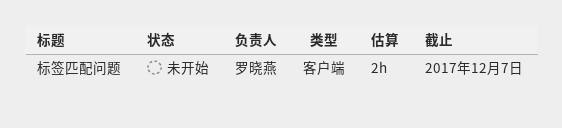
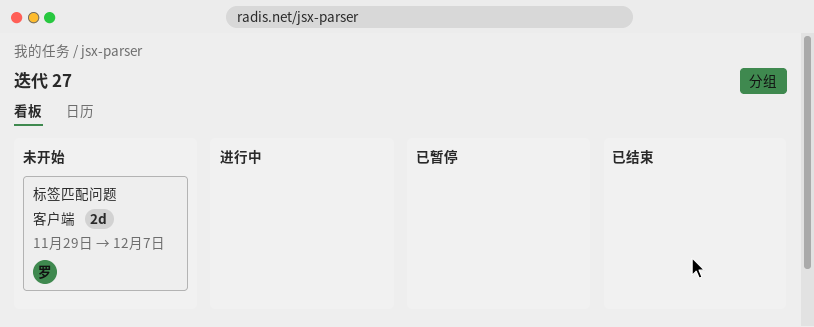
标签匹配问题, estimate: 2h -> 2d

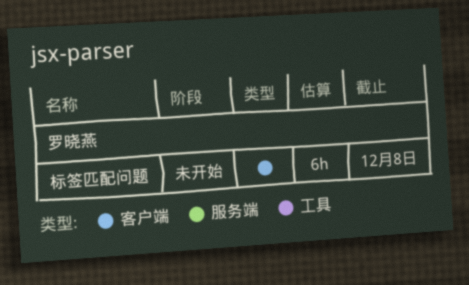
标签匹配问题, estimate: 2d -> 6h
标签匹配问题, due: Dec 7 -> Dec 8

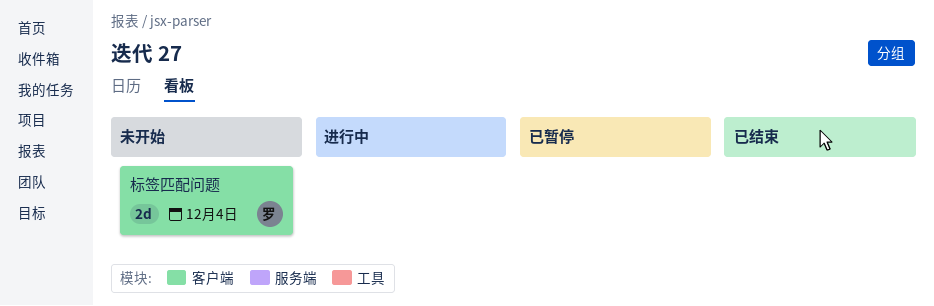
标签匹配问题, estimate: 6h -> 2d
标签匹配问题, due: Dec 8 -> Dec 4

